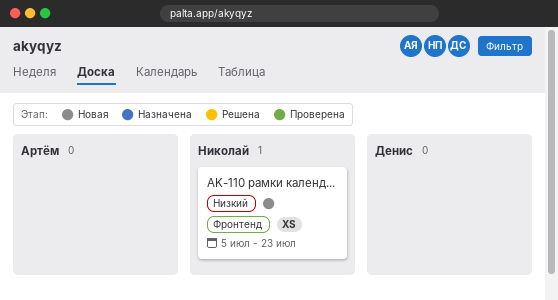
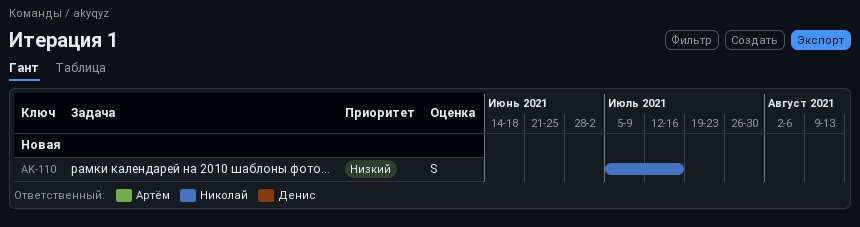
AK-110, estimate: XS -> S
AK-110, due: Jul 23 -> Jul 16

